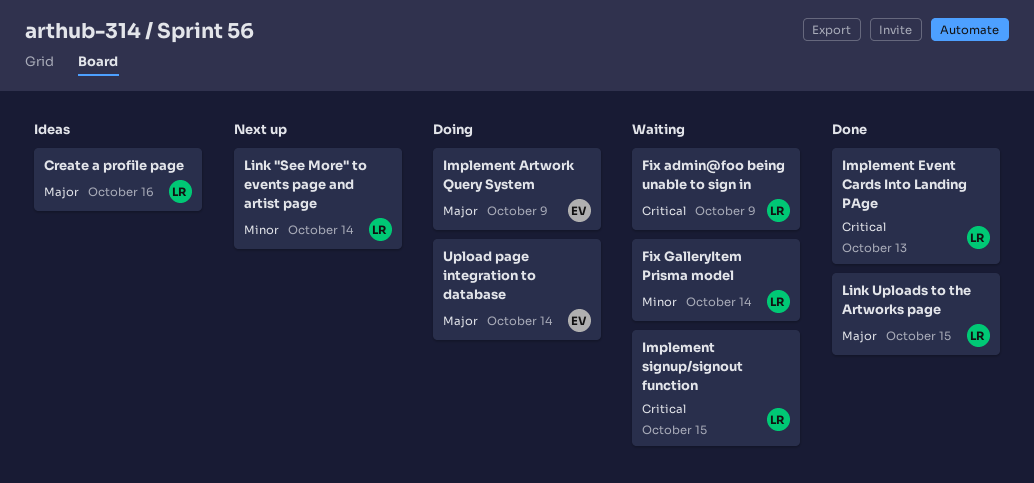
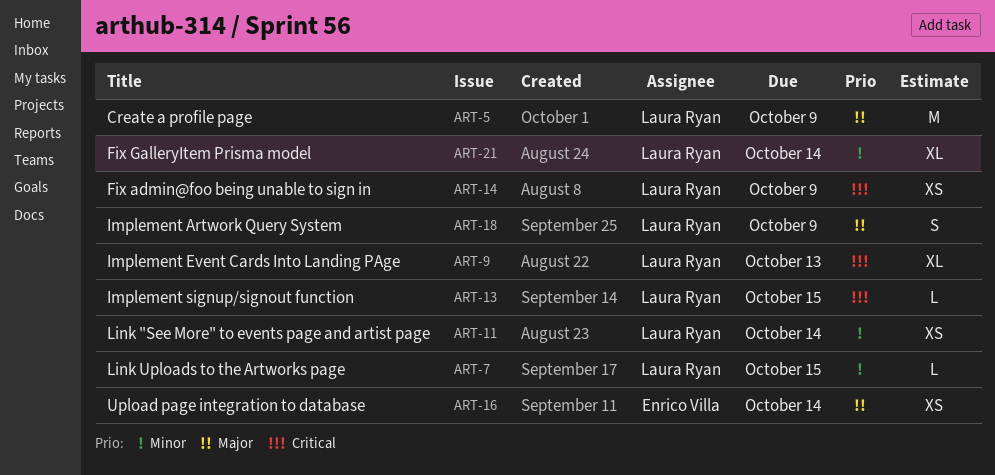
Create a profile page, due: Oct 16 -> Oct 9
Implement Artwork Query System, owner: Enrico Villa -> Laura Ryan
Link Uploads to the Artworks page, priority: Major -> Minor

